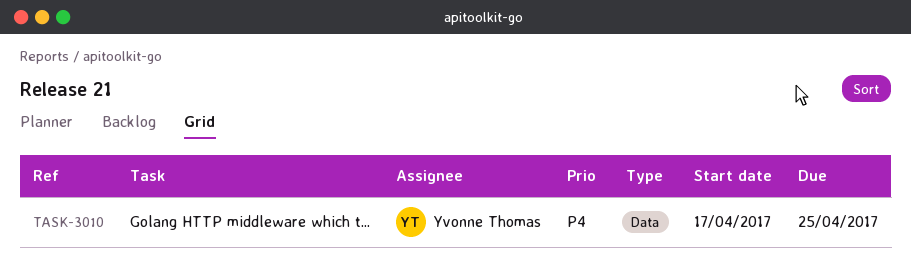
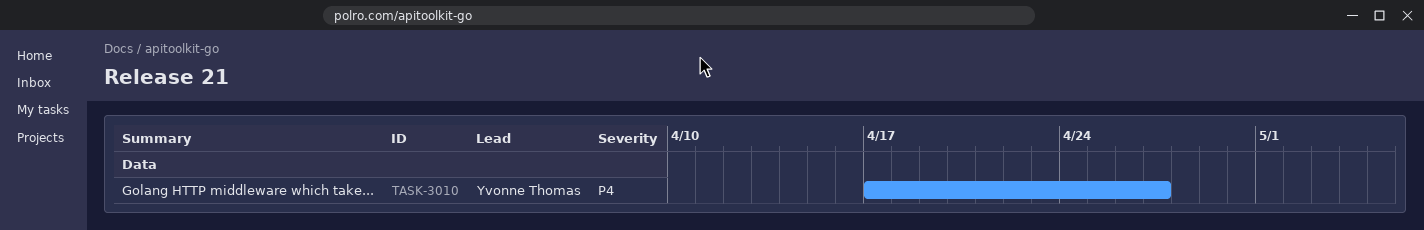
TASK-3010, due: Apr 25 -> Apr 27

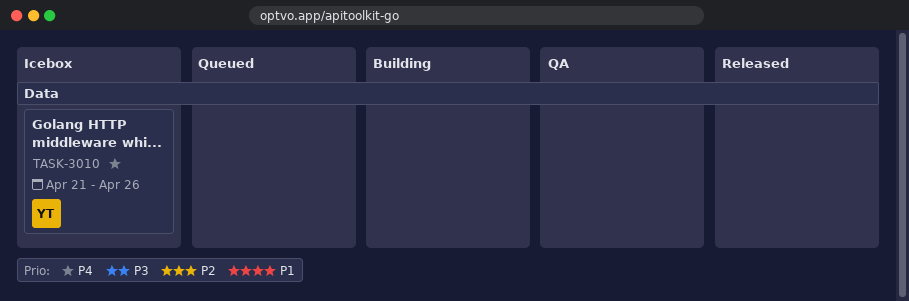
TASK-3010, start: Apr 17 -> Apr 21
TASK-3010, due: Apr 27 -> Apr 26

